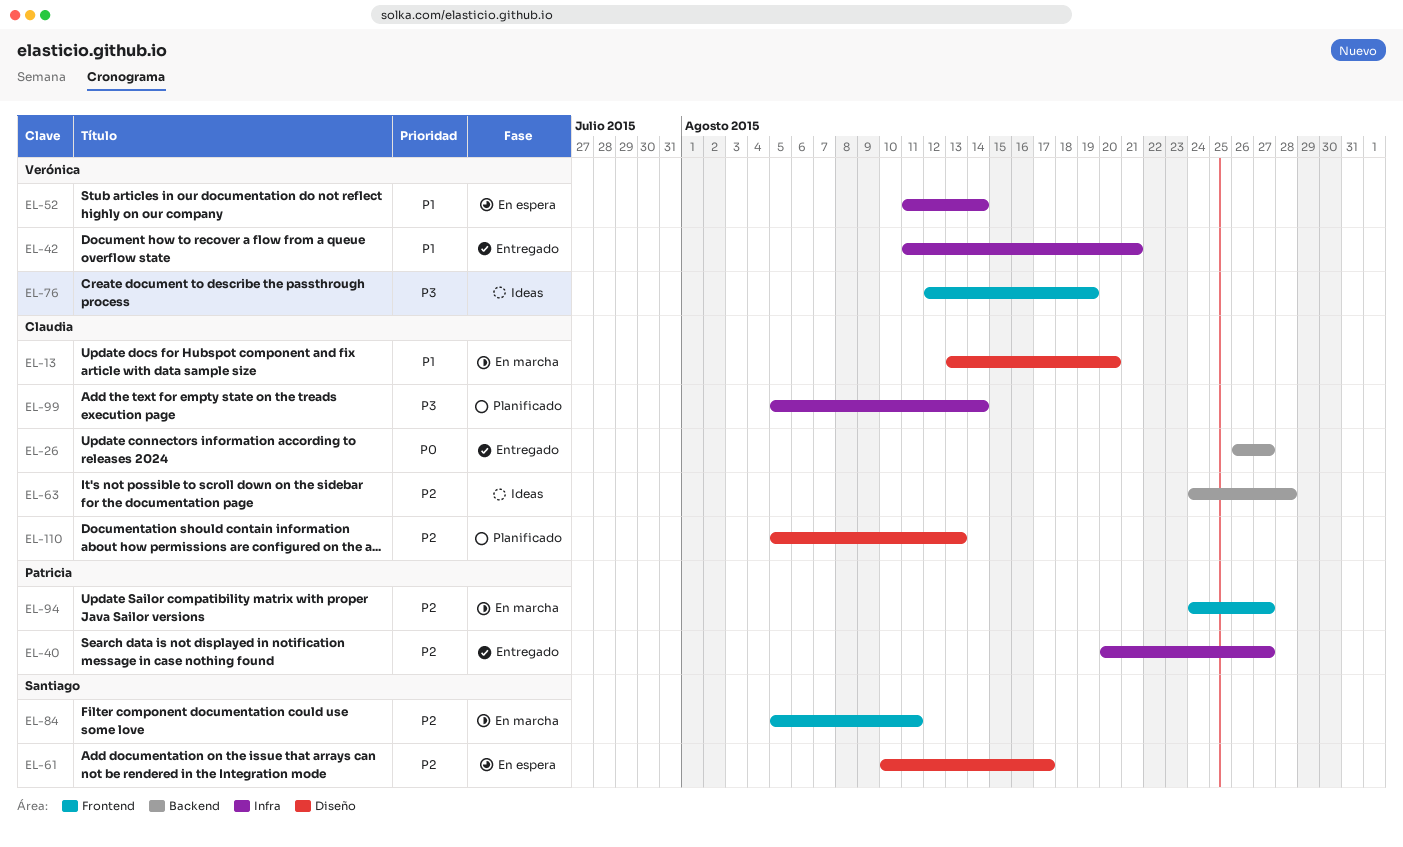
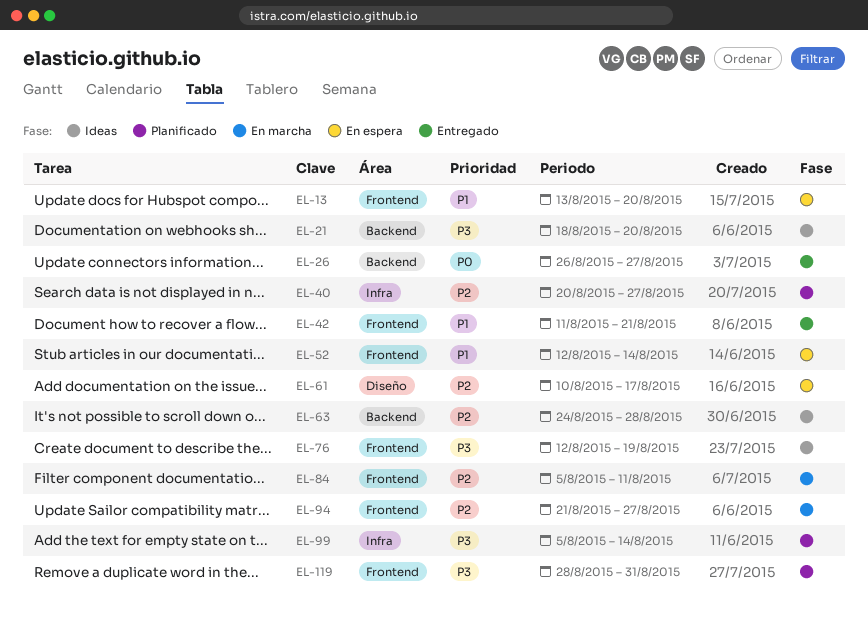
EL-13, status: En marcha -> En espera
EL-13, label: Diseño -> Frontend
EL-21: none -> present
EL-40, status: Entregado -> Planificado
EL-42, label: Infra -> Frontend
EL-52, label: Infra -> Frontend
EL-52, start: Aug 11 -> Aug 12
EL-94, start: Aug 24 -> Aug 21
EL-110: present -> none
EL-119: none -> present

